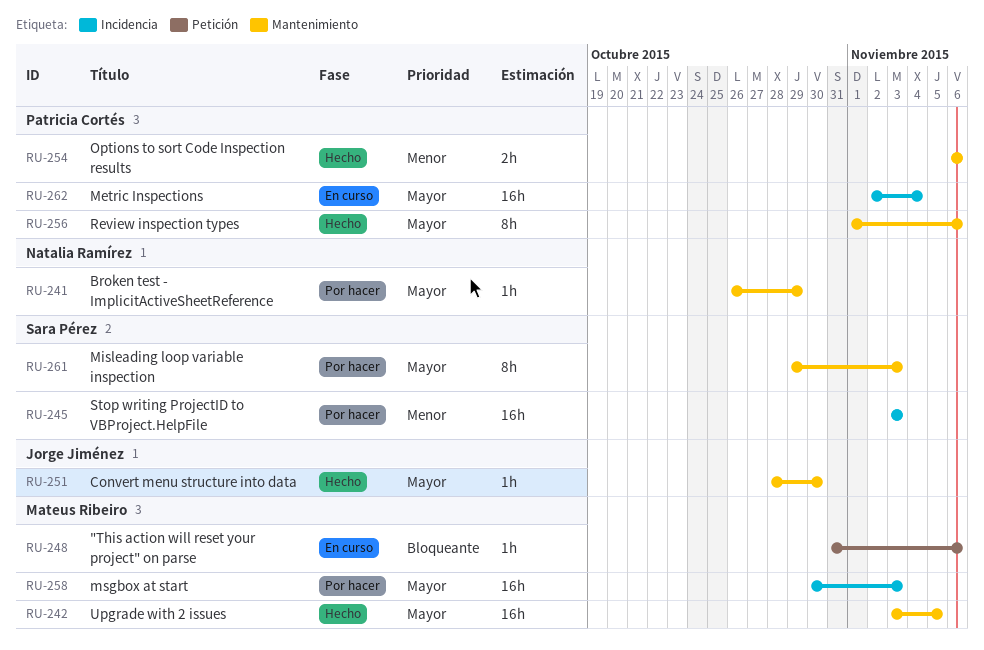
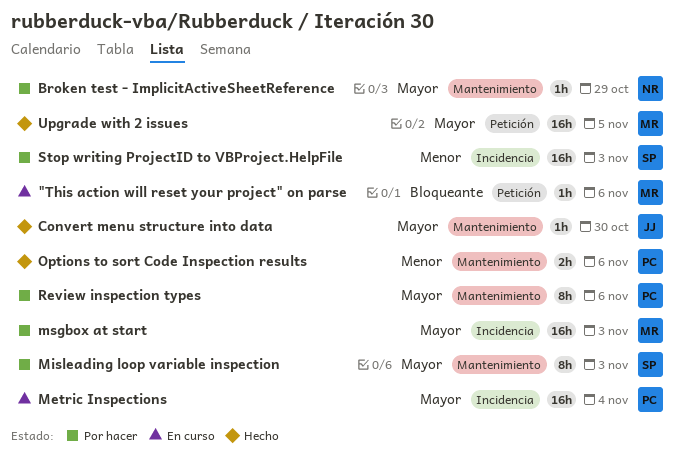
Review inspection types, status: Hecho -> Por hacer
Upgrade with 2 issues, label: Mantenimiento -> Petición

